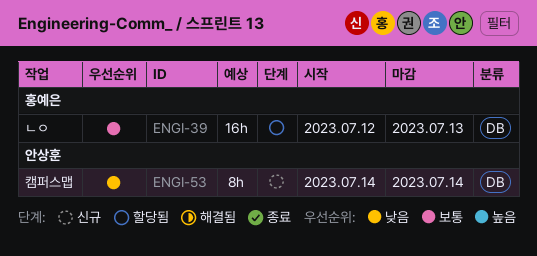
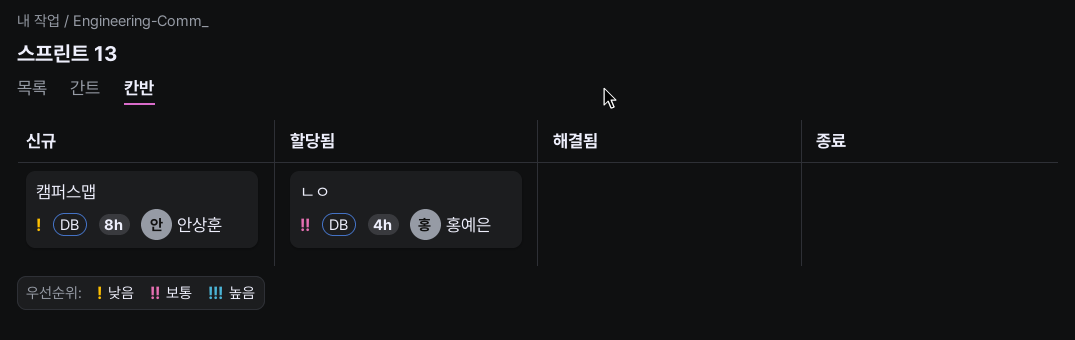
ㄴㅇ, estimate: 16h -> 4h

